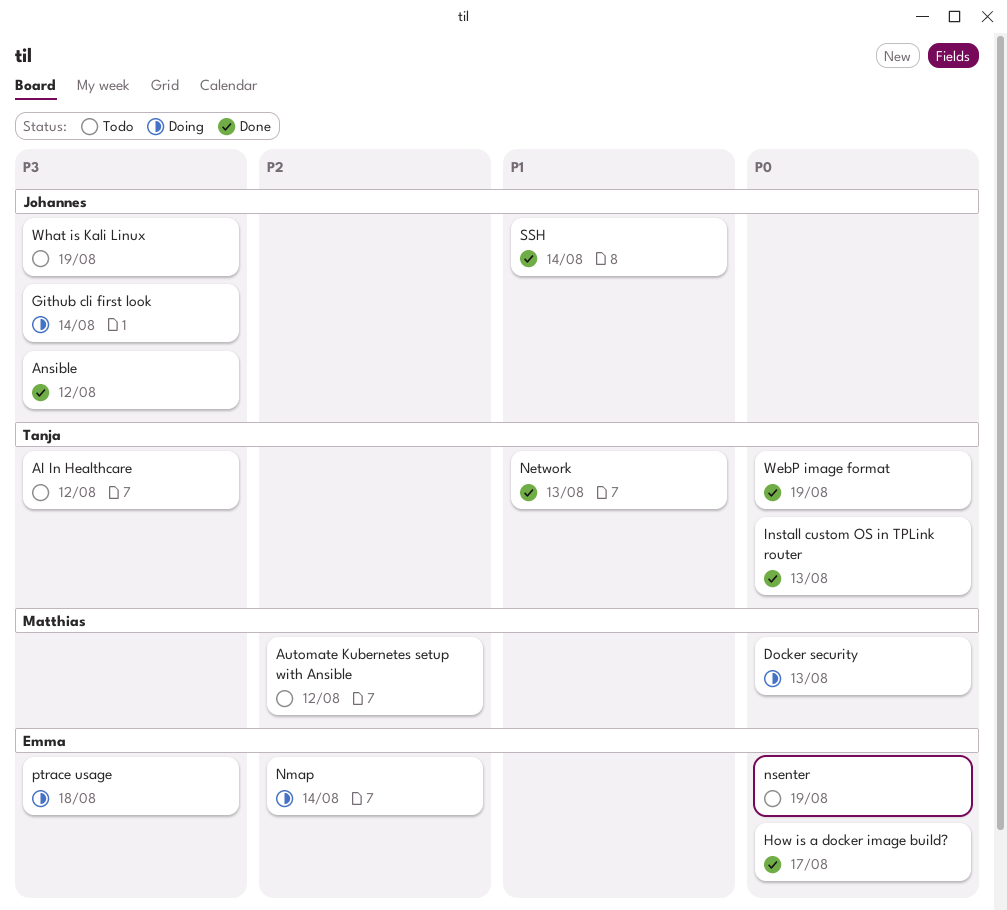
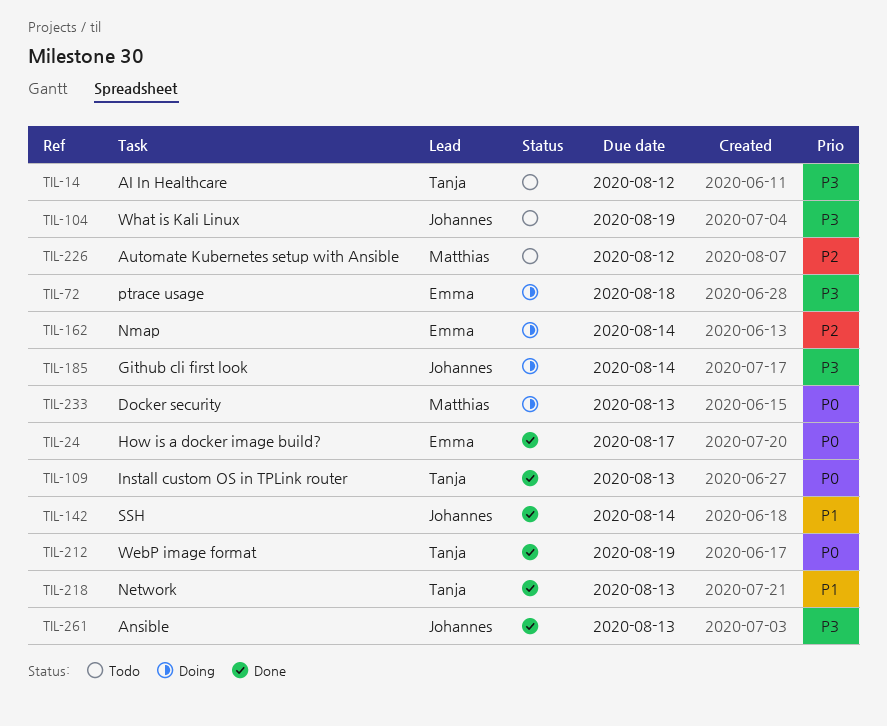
Ansible, due: Aug 12 -> Aug 13
nsenter: present -> none

